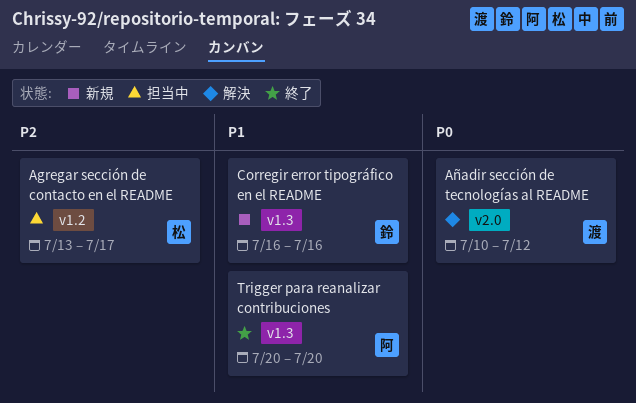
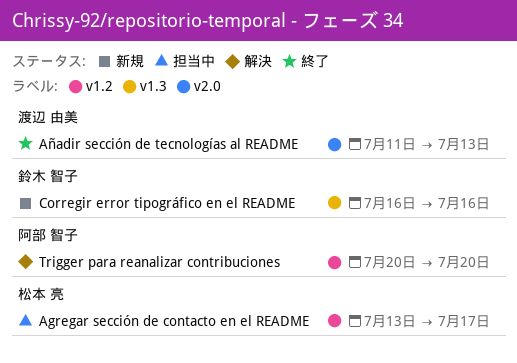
Añadir sección de tecnologías al README, status: 解決 -> 終了
Añadir sección de tecnologías al README, start: Jul 10 -> Jul 11
Añadir sección de tecnologías al README, due: Jul 12 -> Jul 13
Trigger para reanalizar contribuciones, status: 終了 -> 解決
Trigger para reanalizar contribuciones, label: v1.3 -> v1.2

